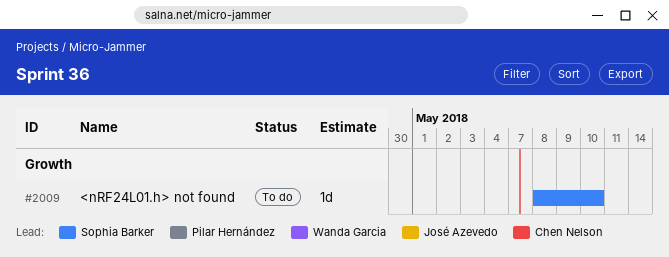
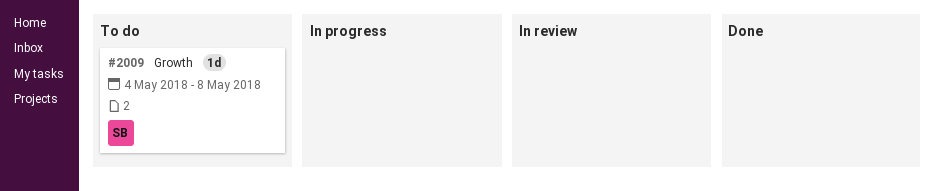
#2009, start: May 8 -> May 4
#2009, due: May 10 -> May 8

